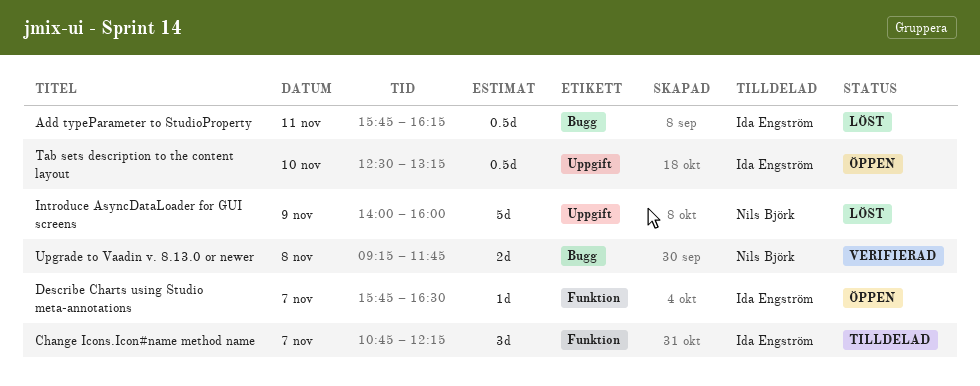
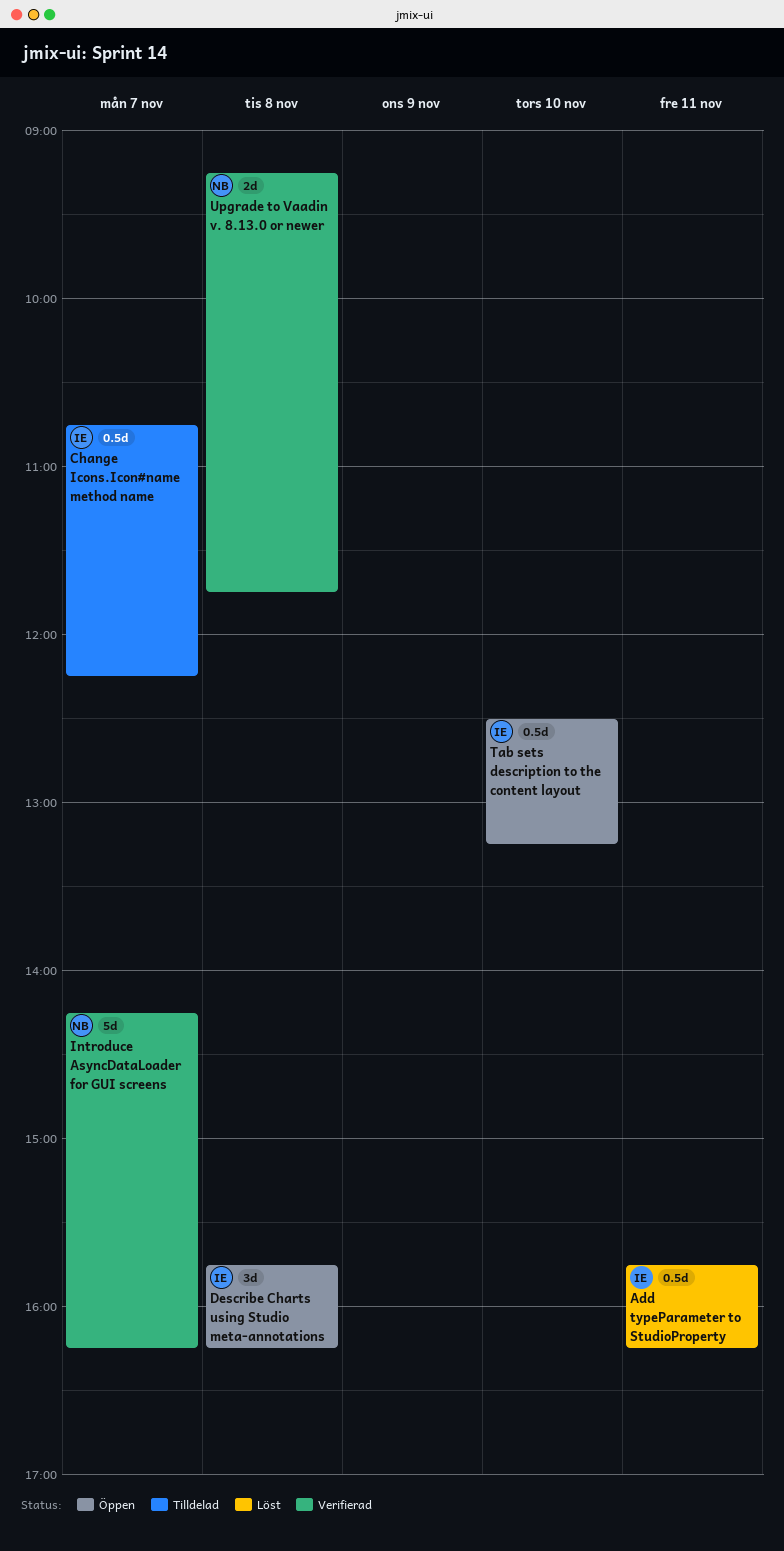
Change Icons.Icon#name method name, estimate: 3d -> 0.5d
Describe Charts using Studio meta-annotations, estimate: 1d -> 3d
Describe Charts using Studio meta-annotations, day: Nov 7 -> Nov 8
Describe Charts using Studio meta-annotations, ends: 16:30 -> 16:15
Introduce AsyncDataLoader for GUI screens, status: Löst -> Verifierad
Introduce AsyncDataLoader for GUI screens, day: Nov 9 -> Nov 7
Introduce AsyncDataLoader for GUI screens, begins: 14:00 -> 14:15
Introduce AsyncDataLoader for GUI screens, ends: 16:00 -> 16:15

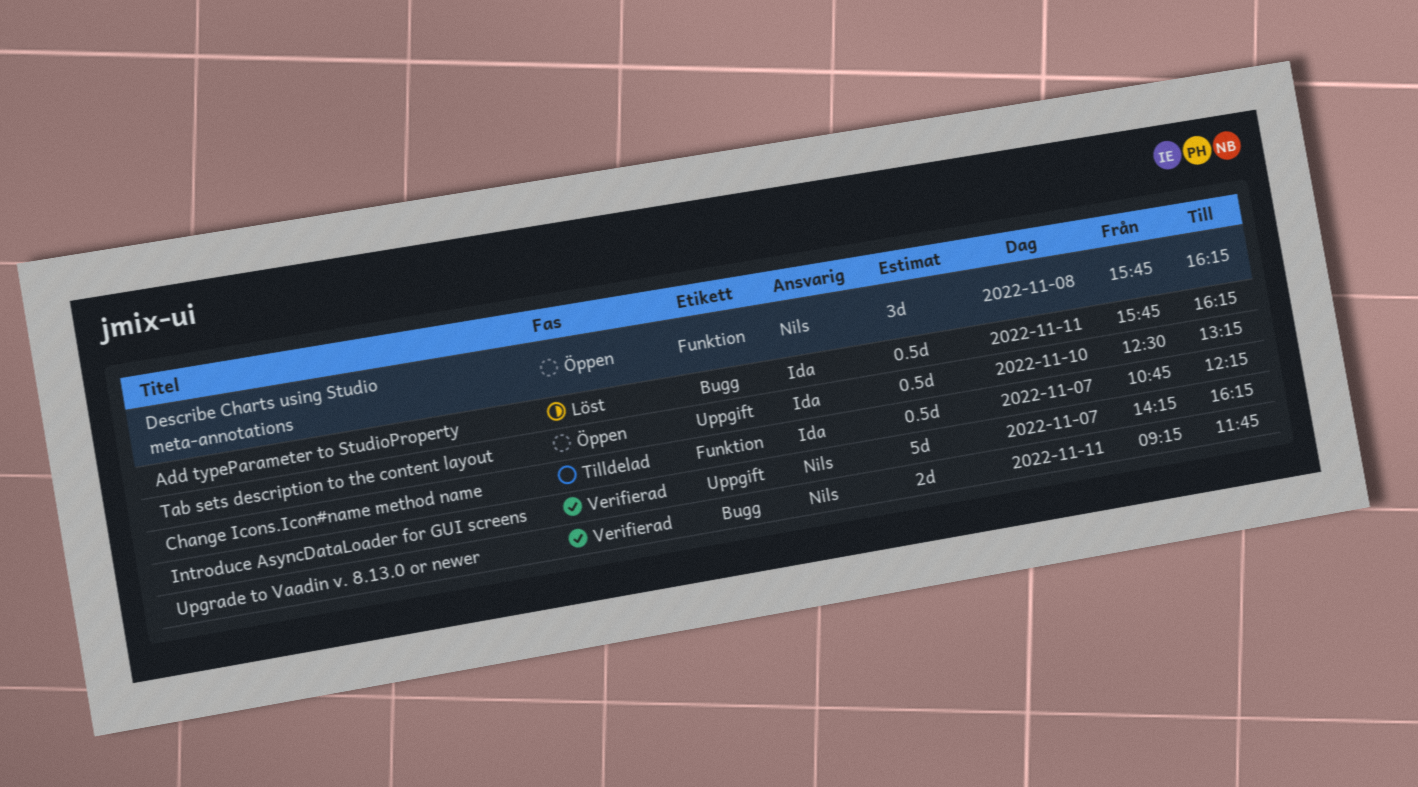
Describe Charts using Studio meta-annotations, owner: Ida -> Nils
Upgrade to Vaadin v. 8.13.0 or newer, day: Nov 8 -> Nov 11

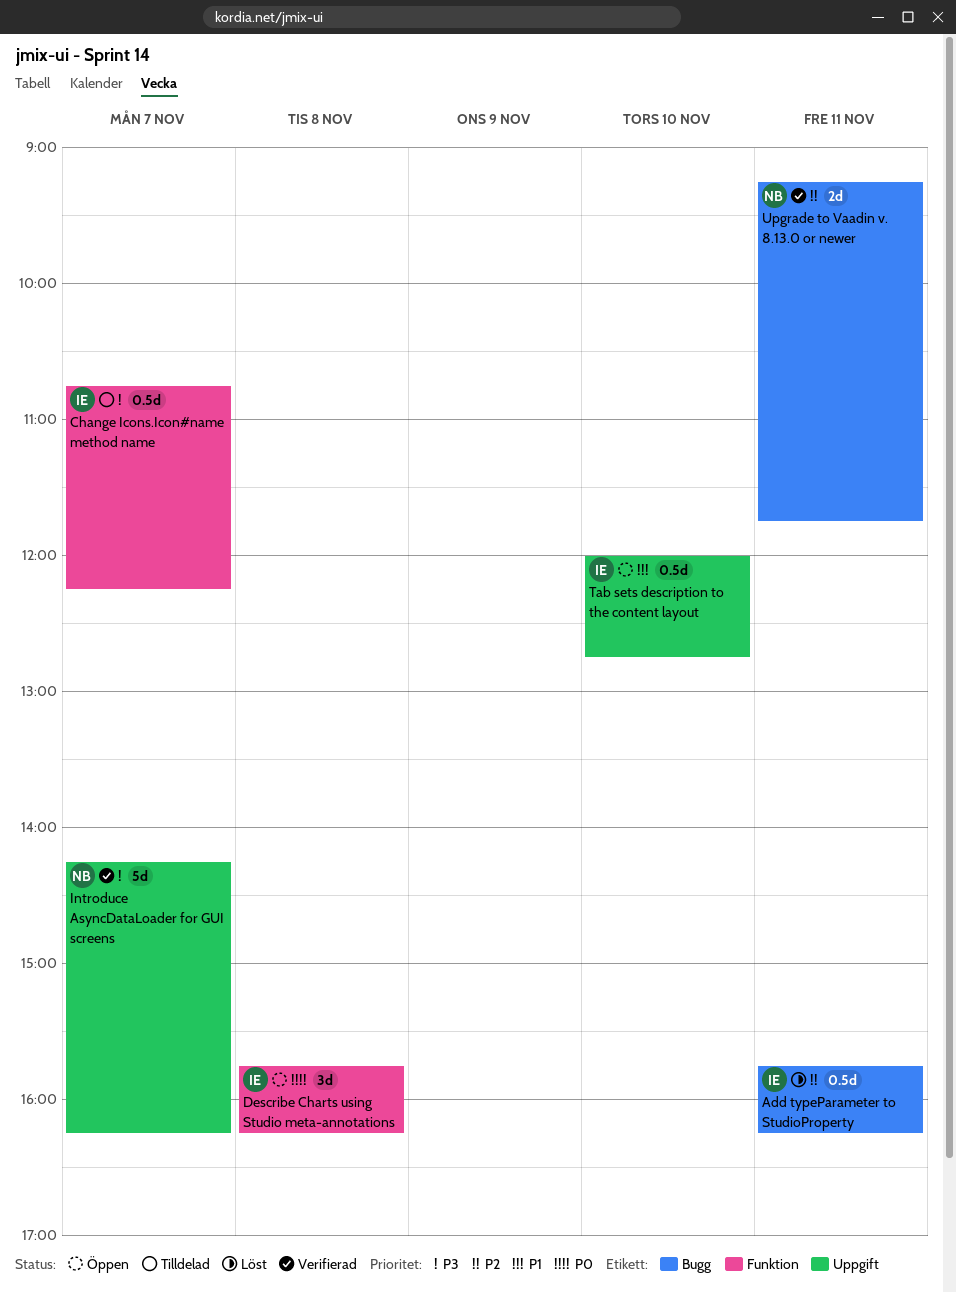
Describe Charts using Studio meta-annotations, owner: Nils -> Ida
Tab sets description to the content layout, begins: 12:30 -> 12:00
Tab sets description to the content layout, ends: 13:15 -> 12:45

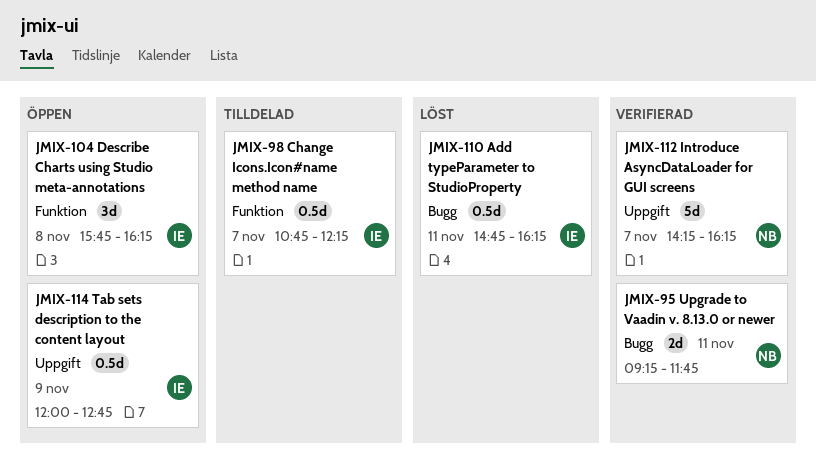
Add typeParameter to StudioProperty, begins: 15:45 -> 14:45
Tab sets description to the content layout, day: Nov 10 -> Nov 9

